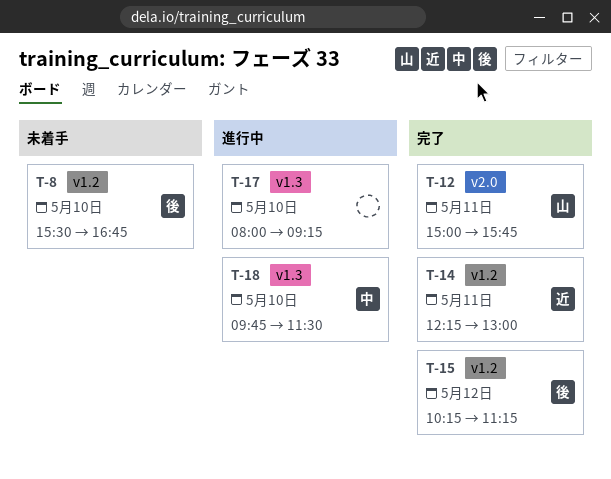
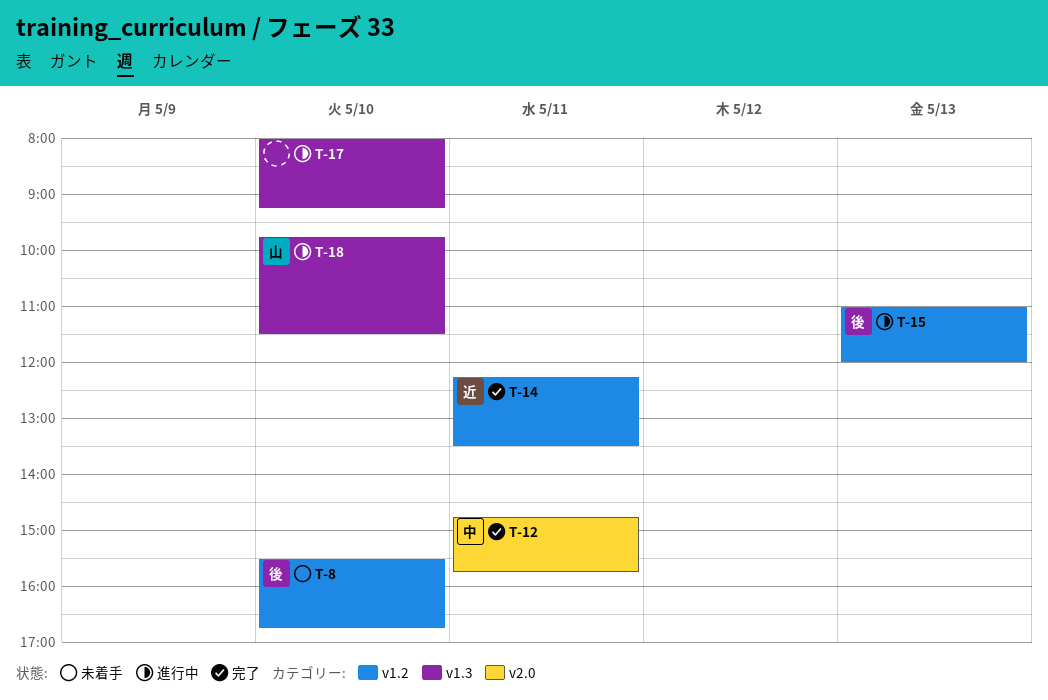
T-12, owner: 山 -> 中
T-12, begins: 15:00 -> 14:45
T-14, ends: 13:00 -> 13:30
T-15, status: 完了 -> 進行中
T-15, day: May 12 -> May 13
T-15, begins: 10:15 -> 11:00
T-15, ends: 11:15 -> 12:00
T-18, owner: 中 -> 山

